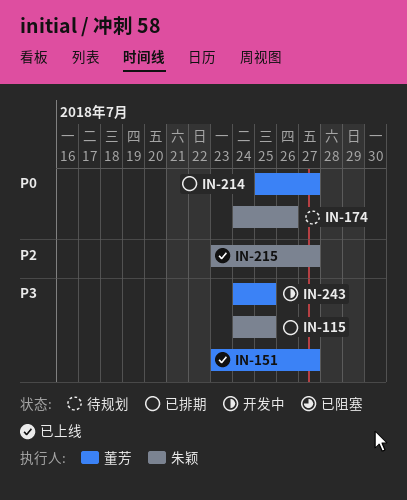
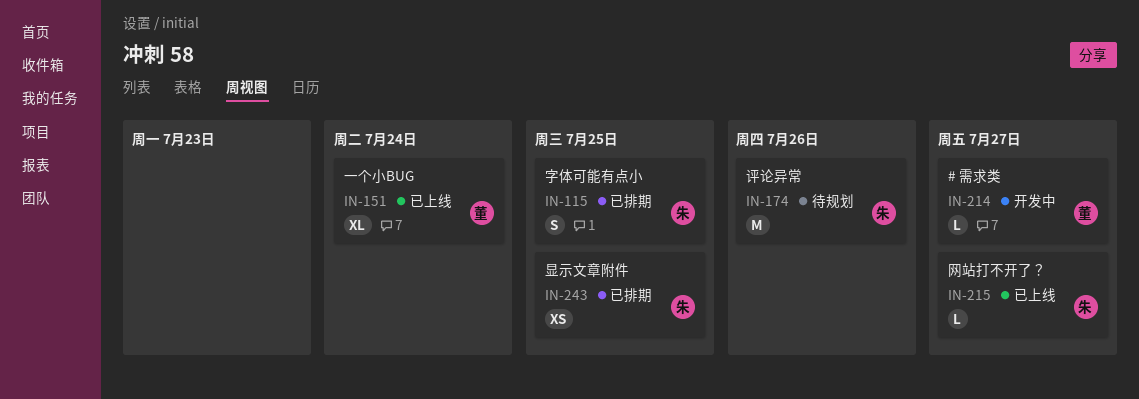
IN-151, due: Jul 27 -> Jul 24
IN-214, status: 已排期 -> 开发中
IN-243, status: 开发中 -> 已排期
IN-243, owner: 董芳 -> 朱颖

